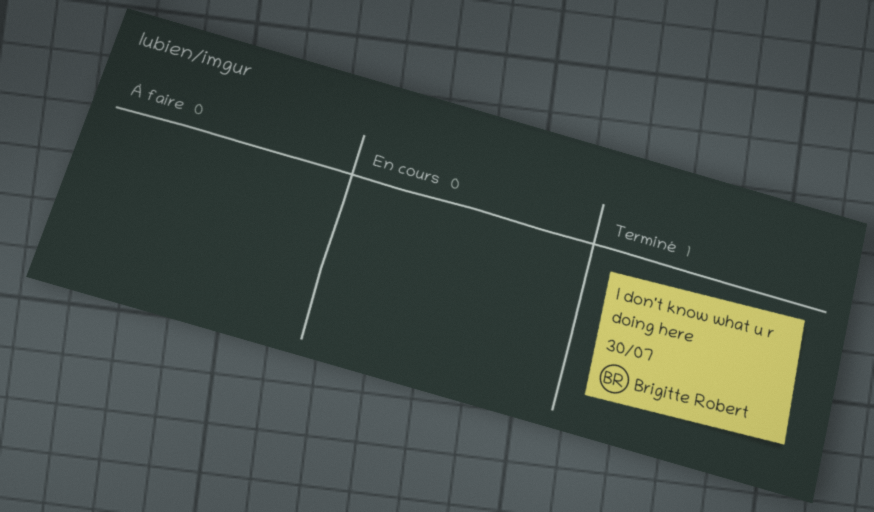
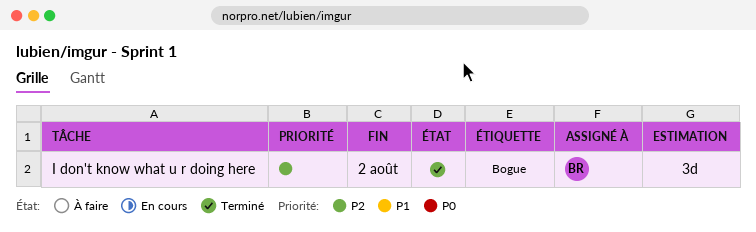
I don't know what u r doing here, due: Jul 30 -> Aug 2

